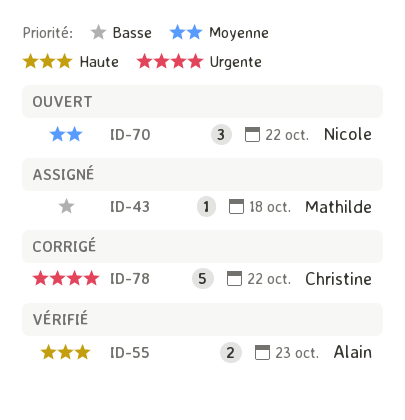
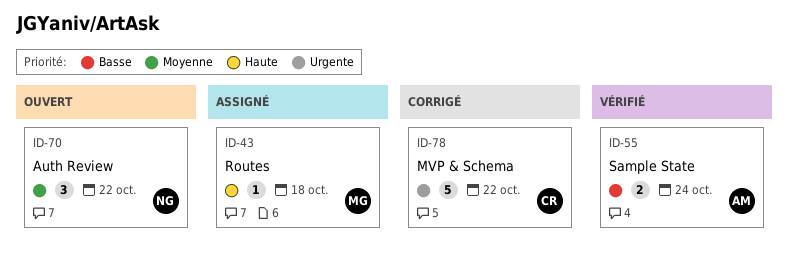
ID-43, priority: Basse -> Haute
ID-55, priority: Haute -> Basse
ID-55, due: Oct 23 -> Oct 24

